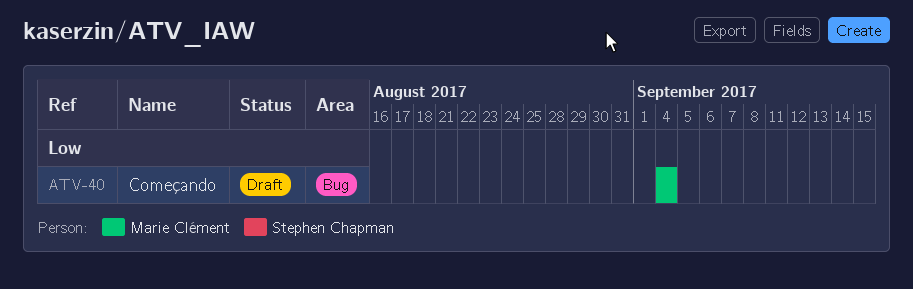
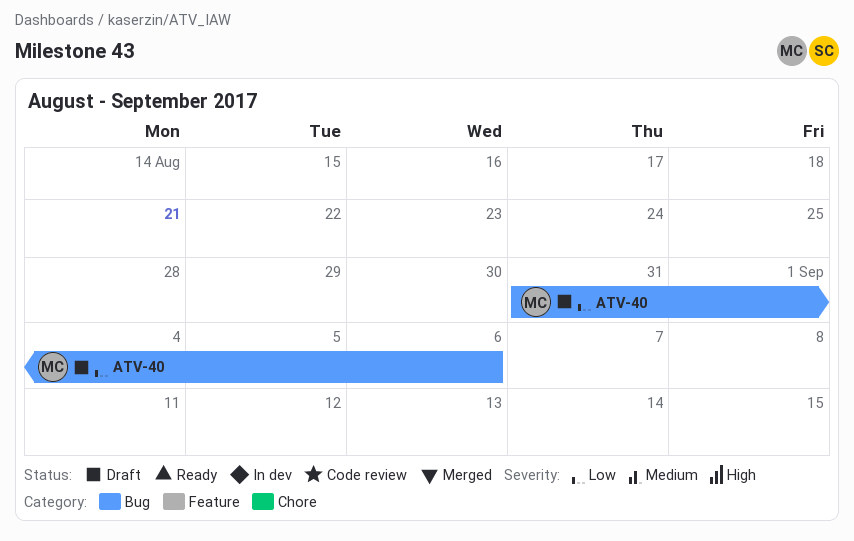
ATV-40, start: Sep 4 -> Aug 31
ATV-40, due: Sep 4 -> Sep 6

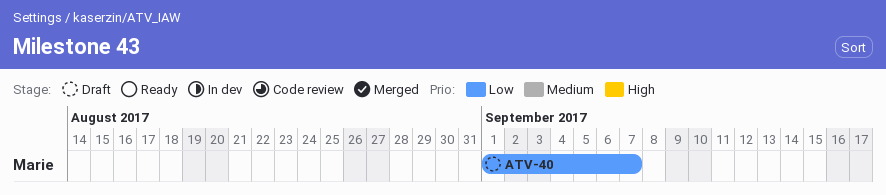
ATV-40, start: Aug 31 -> Sep 1
ATV-40, due: Sep 6 -> Sep 7

